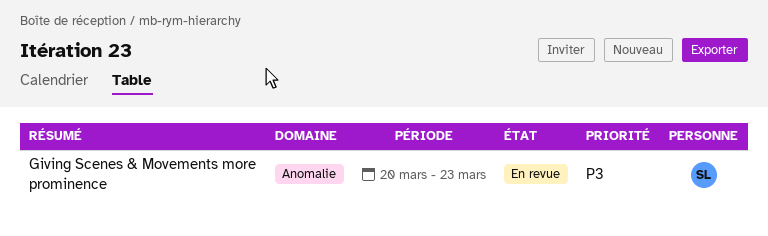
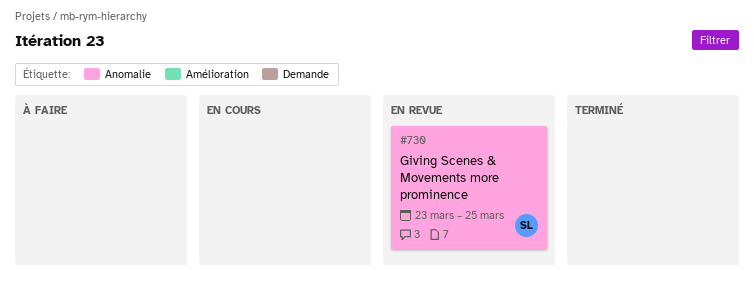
Giving Scenes & Movements more prominence, start: Mar 20 -> Mar 23
Giving Scenes & Movements more prominence, due: Mar 23 -> Mar 25

